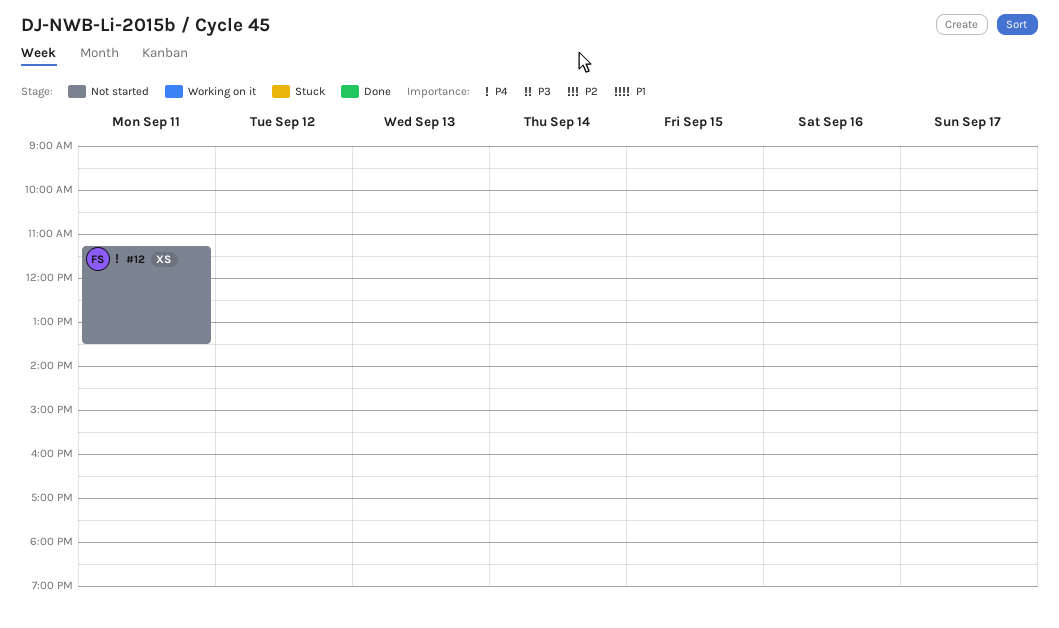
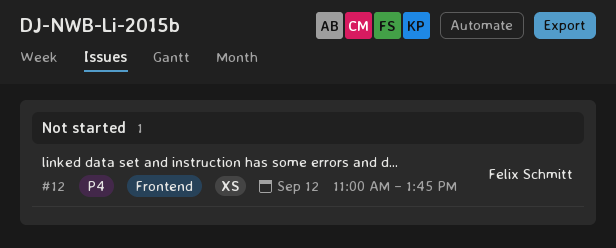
#12, day: Sep 11 -> Sep 12
#12, begins: 11:15 -> 11:00
#12, ends: 13:30 -> 13:45

